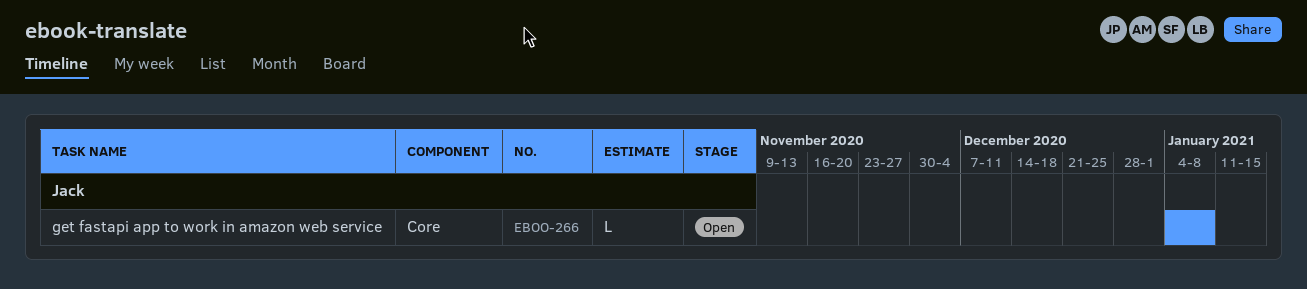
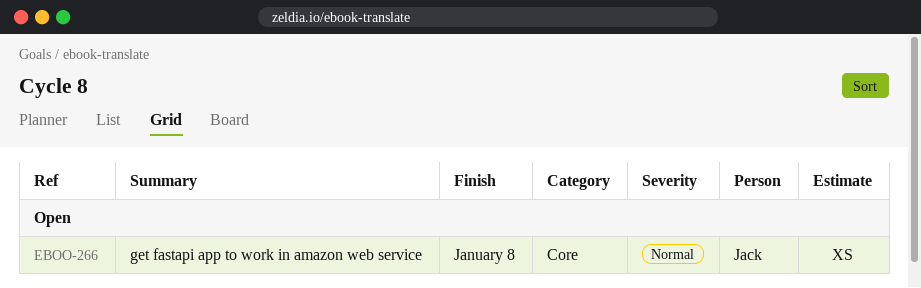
EBOO-266, estimate: L -> XS

